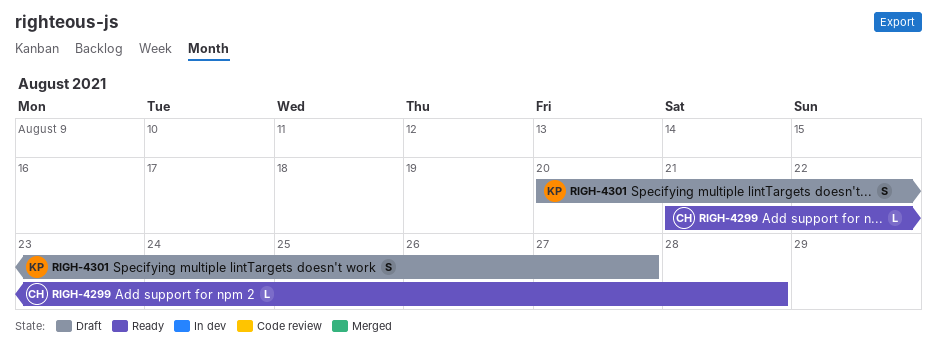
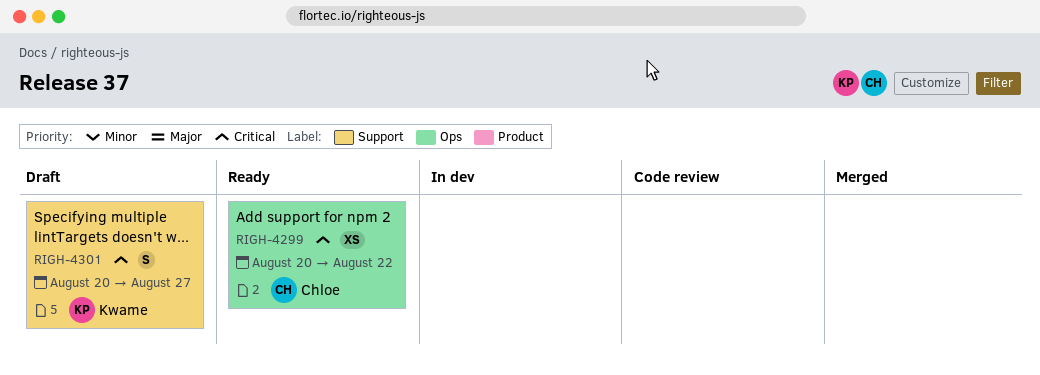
RIGH-4299, estimate: L -> XS
RIGH-4299, start: Aug 21 -> Aug 20
RIGH-4299, due: Aug 28 -> Aug 22

